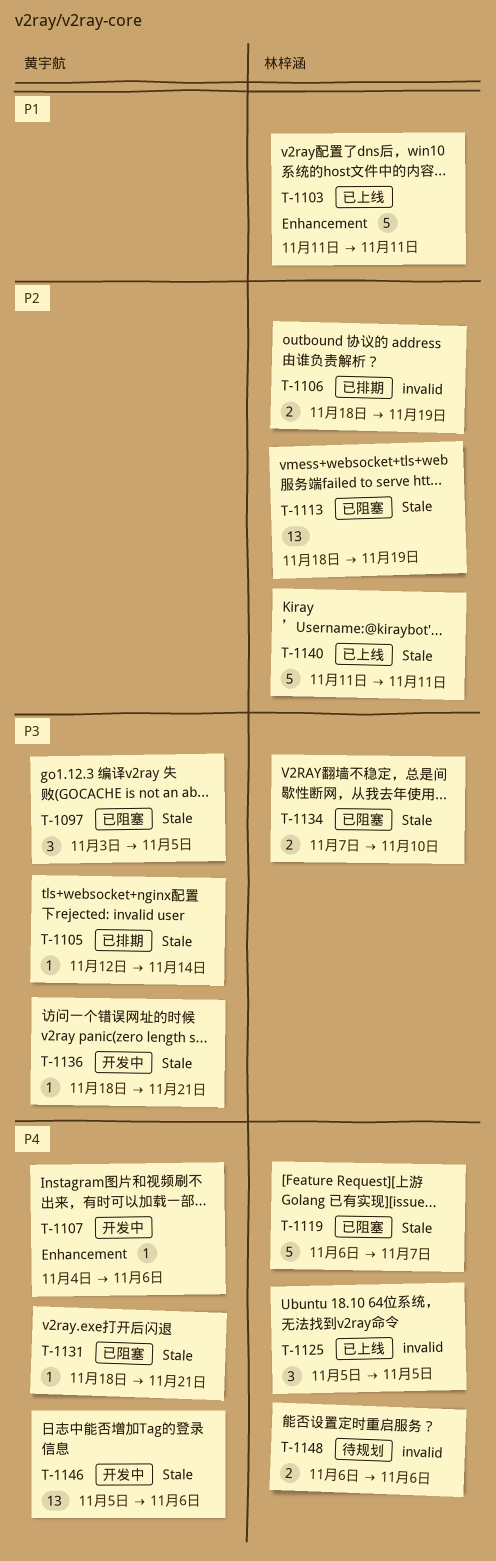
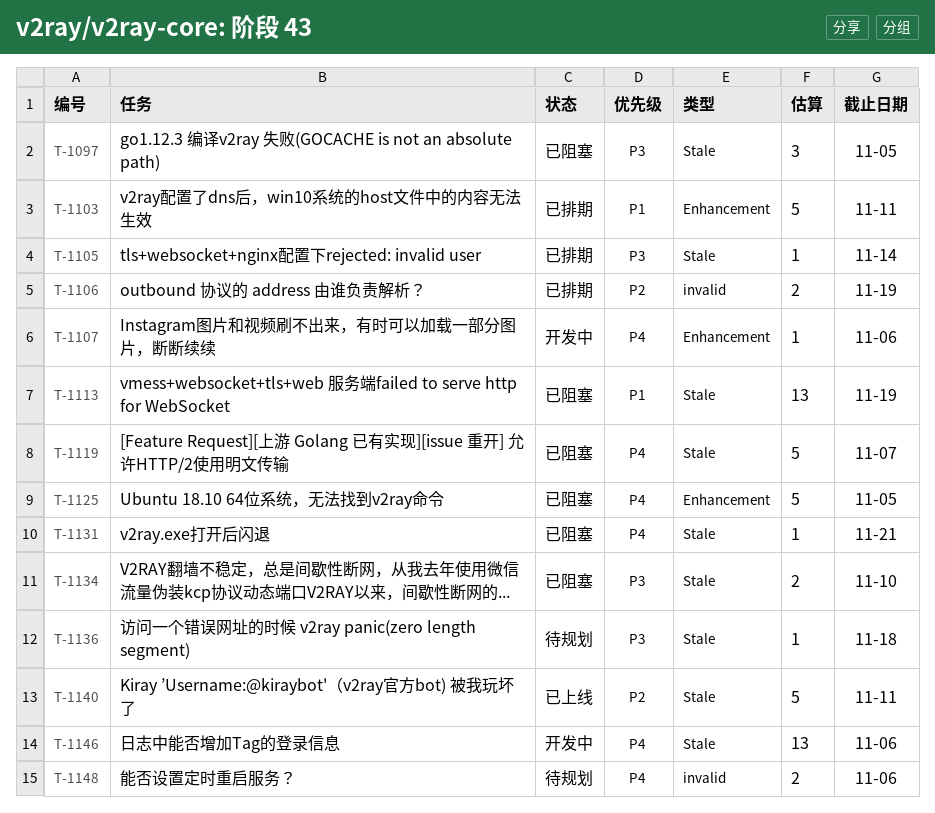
T-1103, status: 已上线 -> 已排期
T-1113, priority: P2 -> P1
T-1125, status: 已上线 -> 已阻塞
T-1125, label: invalid -> Enhancement
T-1125, estimate: 3 -> 5
T-1136, status: 开发中 -> 待规划
T-1136, due: Nov 21 -> Nov 18

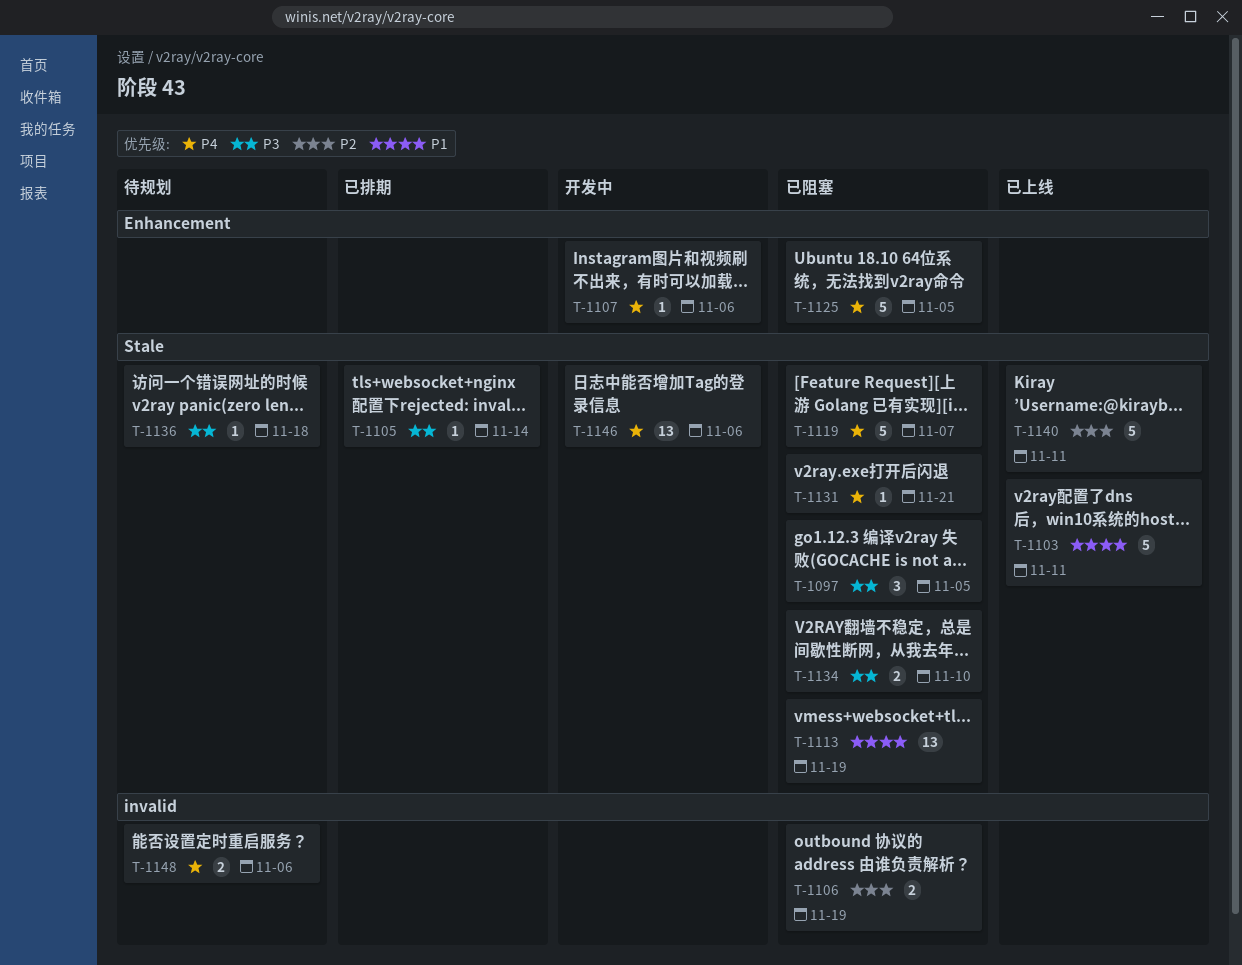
T-1103, status: 已排期 -> 已上线
T-1103, label: Enhancement -> Stale
T-1106, status: 已排期 -> 已阻塞

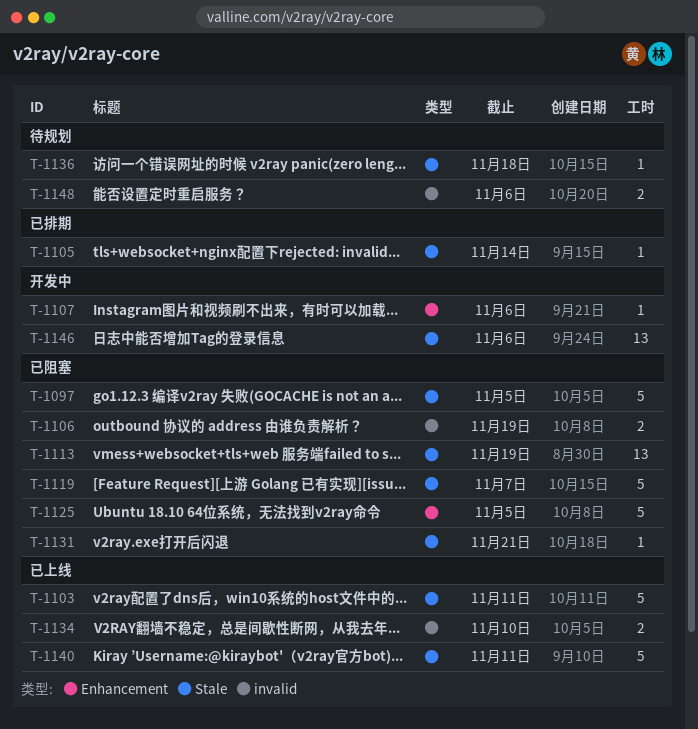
T-1097, estimate: 3 -> 5
T-1134, status: 已阻塞 -> 已上线
T-1134, label: Stale -> invalid

